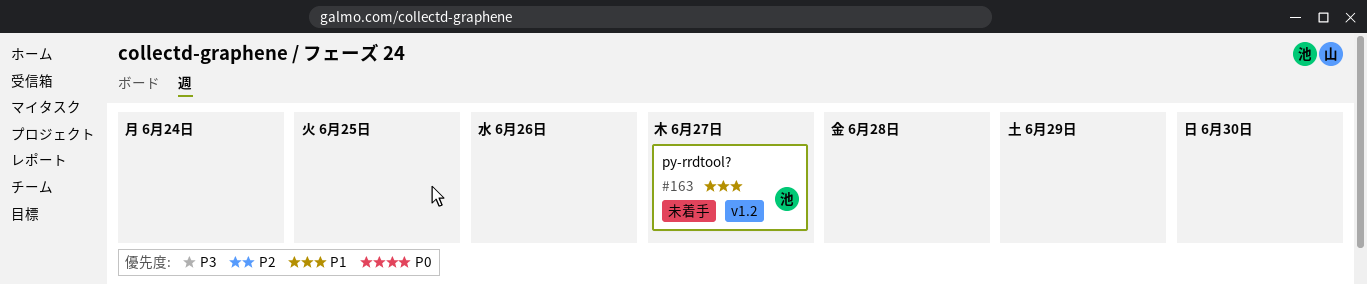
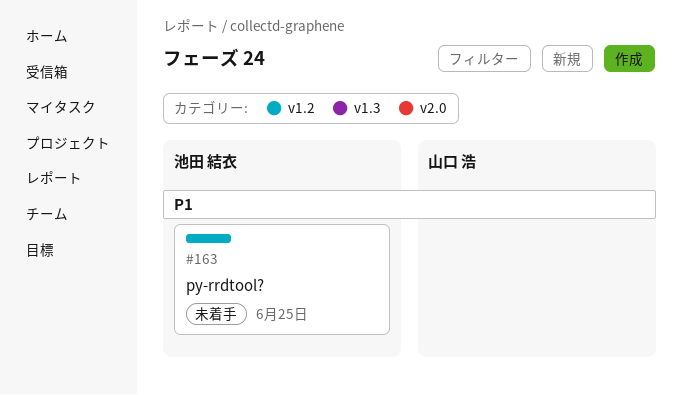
#163, due: Jun 27 -> Jun 25

